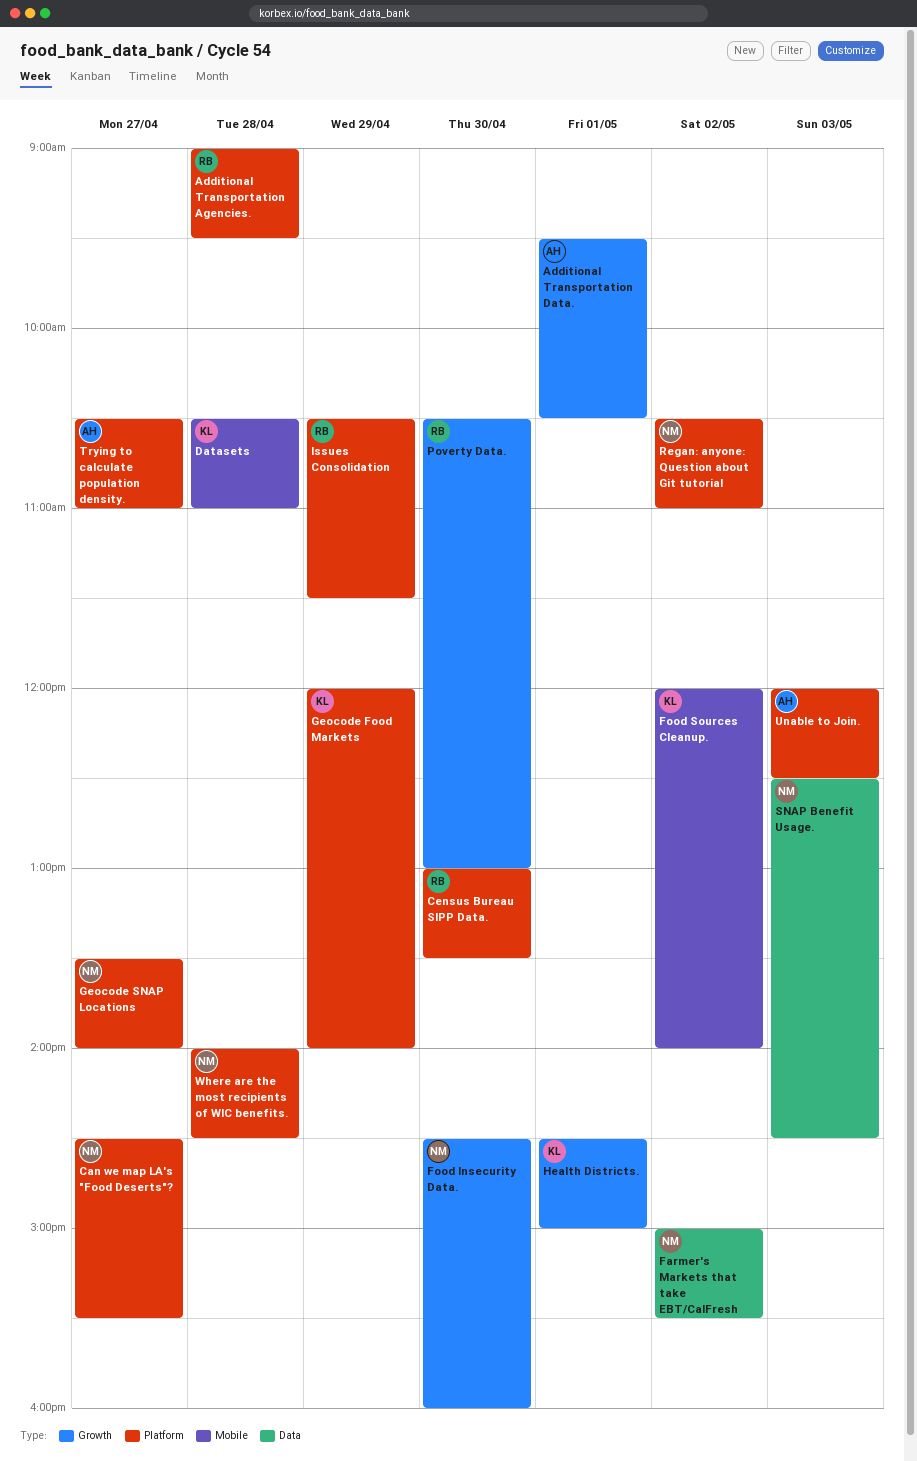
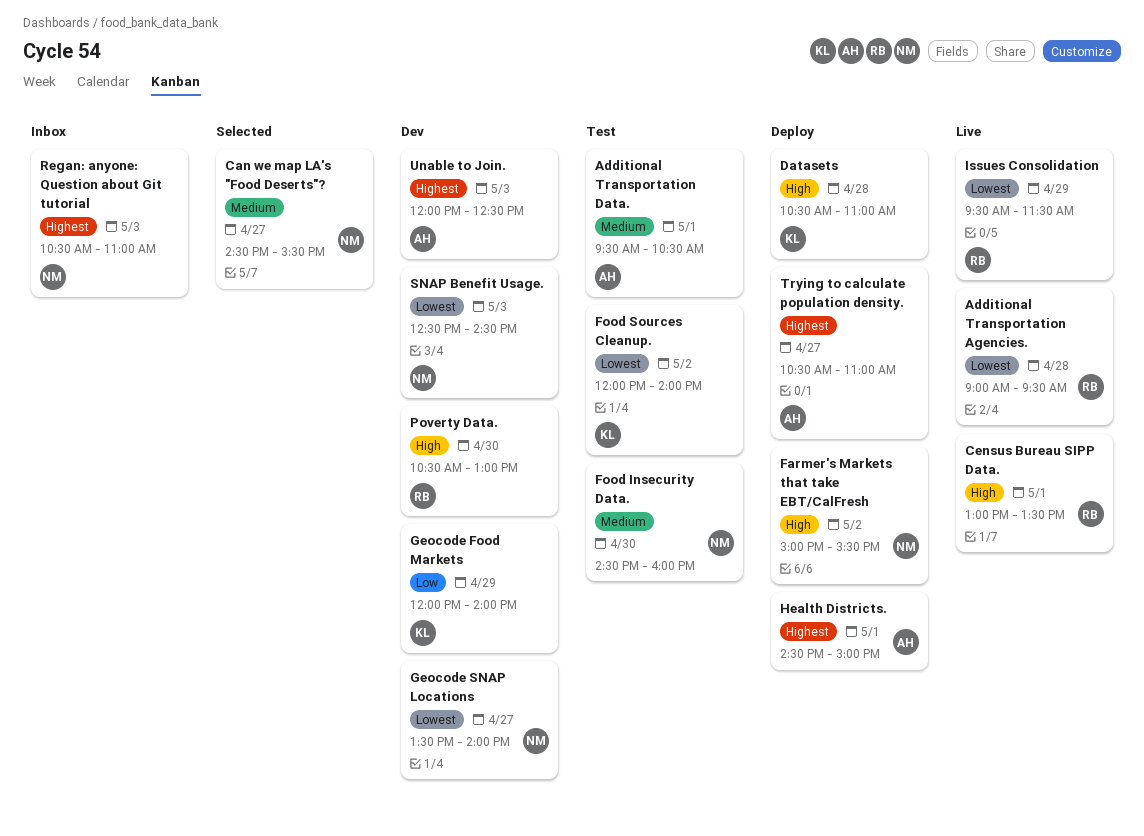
Census Bureau SIPP Data., day: Apr 30 -> May 1
Health Districts., owner: KL -> AH
Issues Consolidation, begins: 10:30 -> 09:30
Regan: anyone: Question about Git tutorial, day: May 2 -> May 3
Where are the most recipients of WIC benefits.: present -> none

